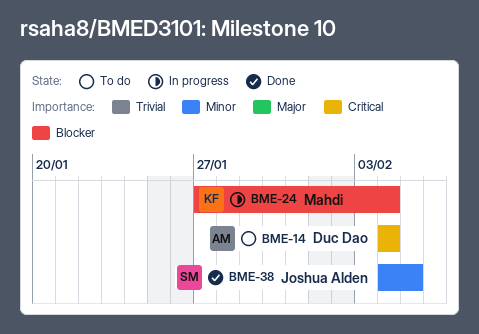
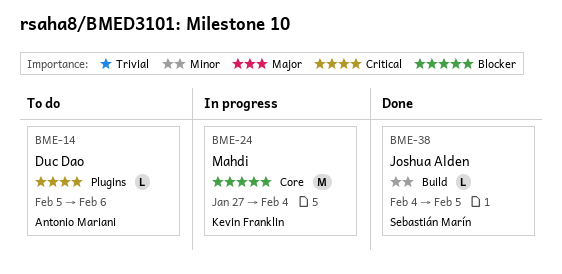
BME-14, start: Feb 4 -> Feb 5
BME-14, due: Feb 4 -> Feb 6

